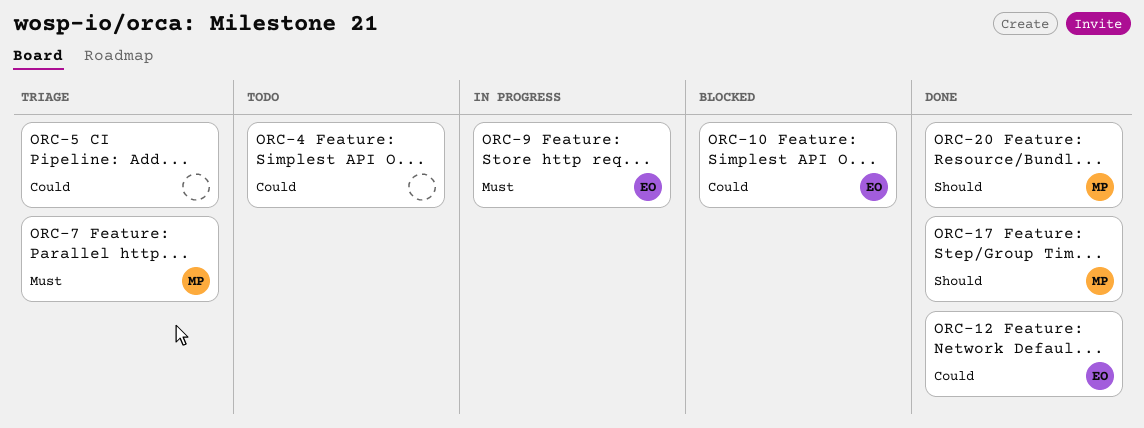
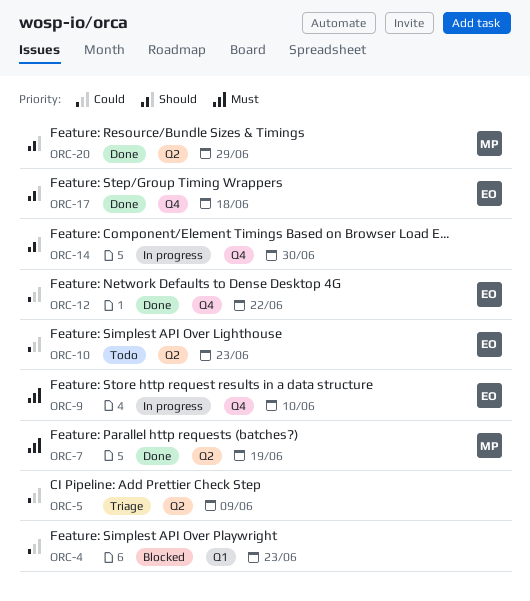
ORC-4, status: Todo -> Blocked
ORC-7, status: Triage -> Done
ORC-10, status: Blocked -> Todo
ORC-14: none -> present
ORC-17, owner: MP -> EO

